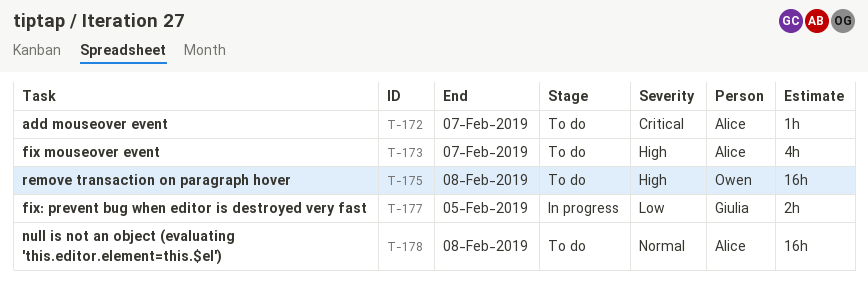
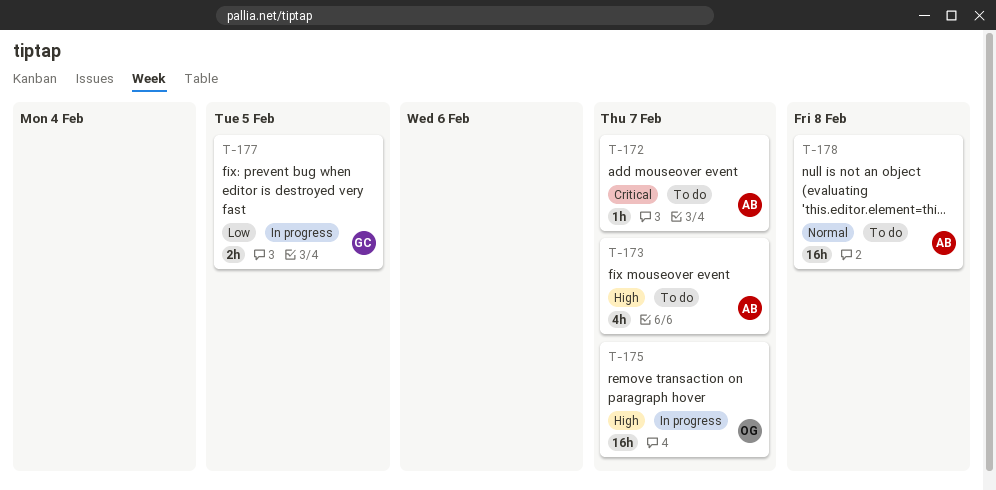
T-175, status: To do -> In progress
T-175, due: Feb 8 -> Feb 7

